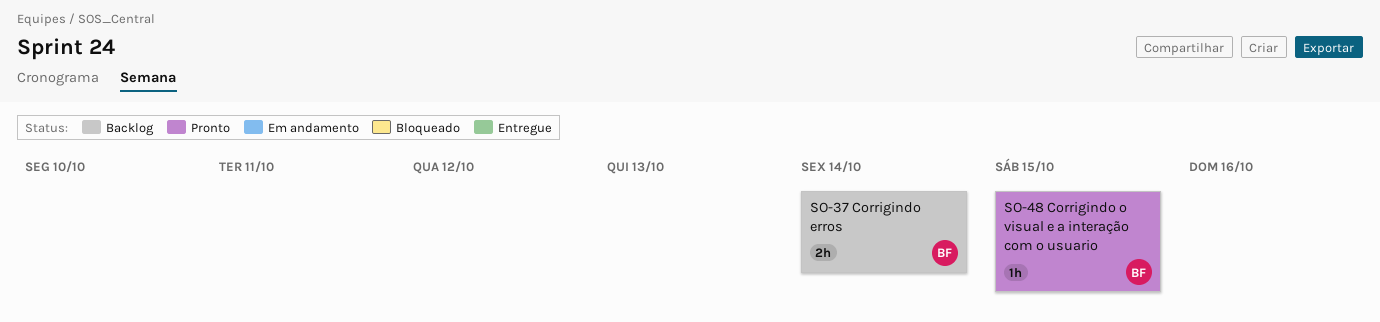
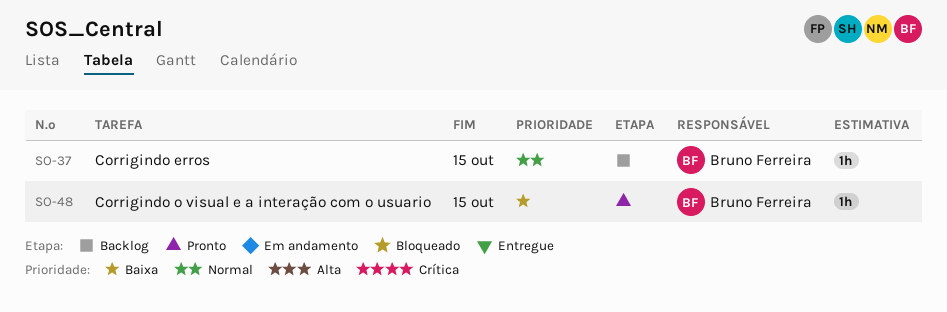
SO-37, estimate: 2h -> 1h
SO-37, due: Oct 14 -> Oct 15

